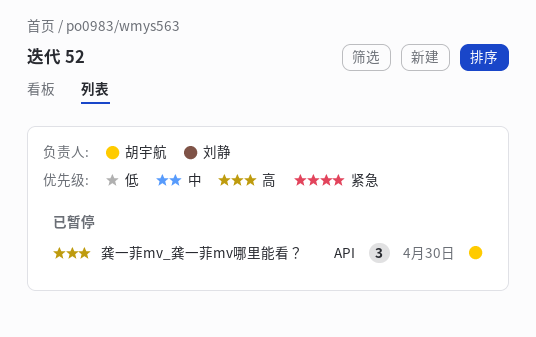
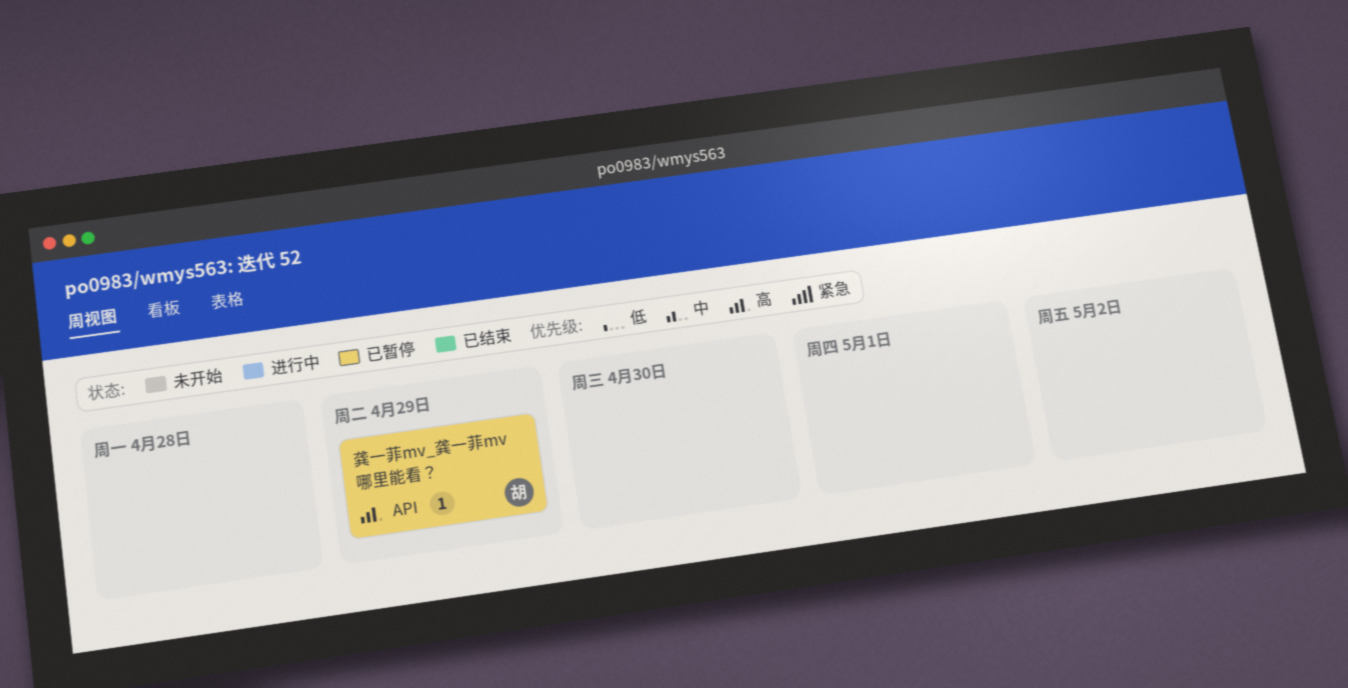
龚一菲mv_龚一菲mv哪里能看？, estimate: 3 -> 1
龚一菲mv_龚一菲mv哪里能看？, due: Apr 30 -> Apr 29

